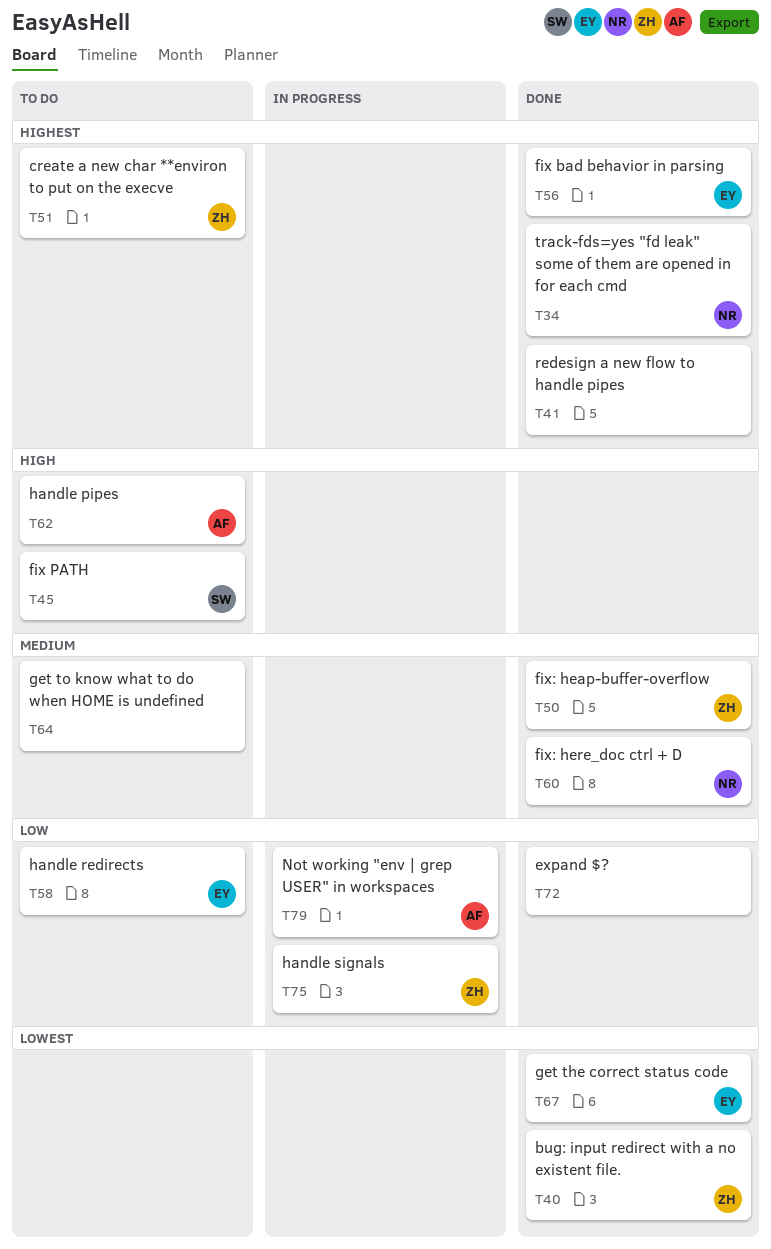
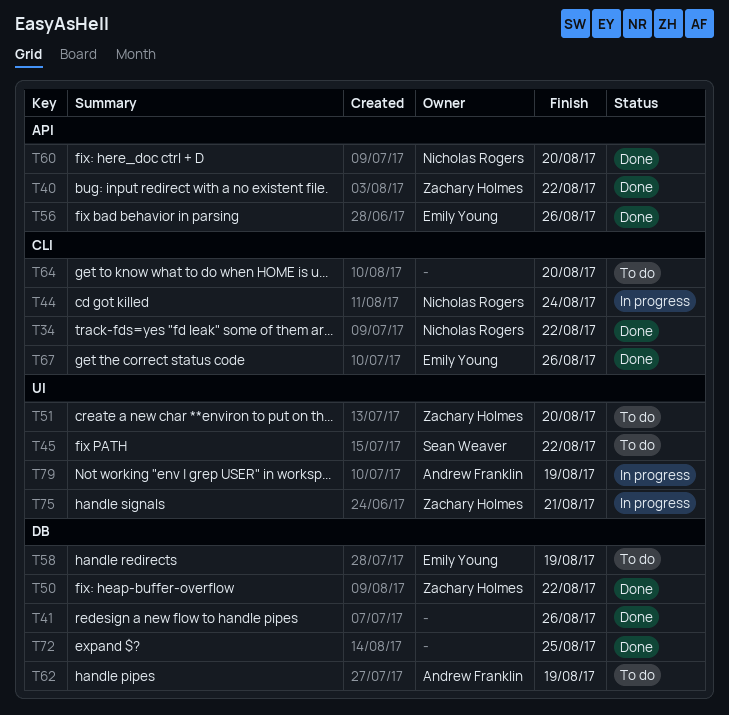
T44: none -> present

